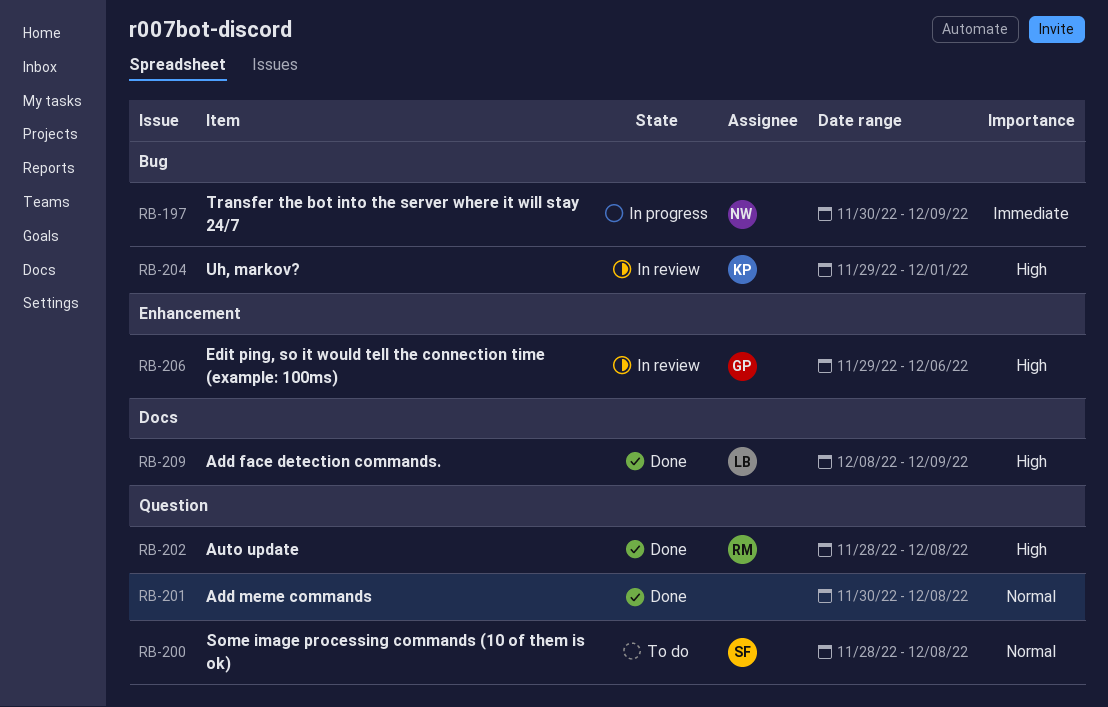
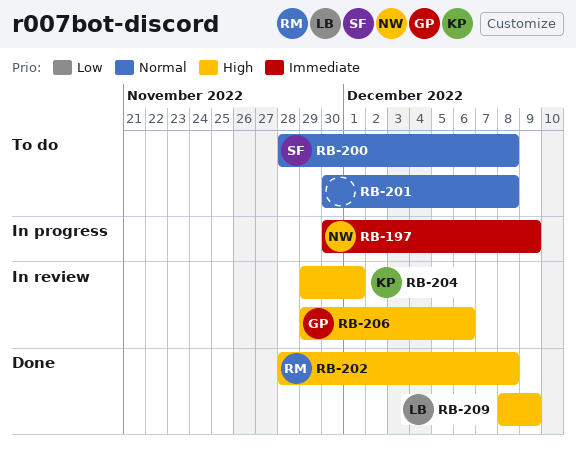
RB-201, status: Done -> To do

